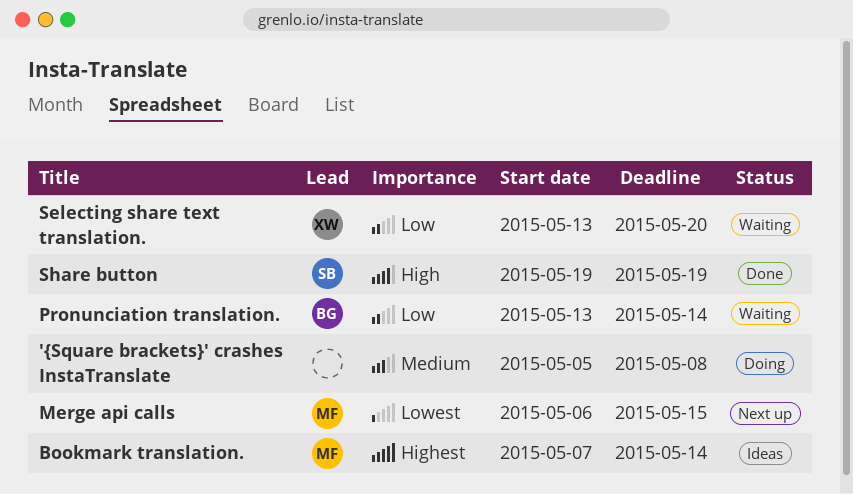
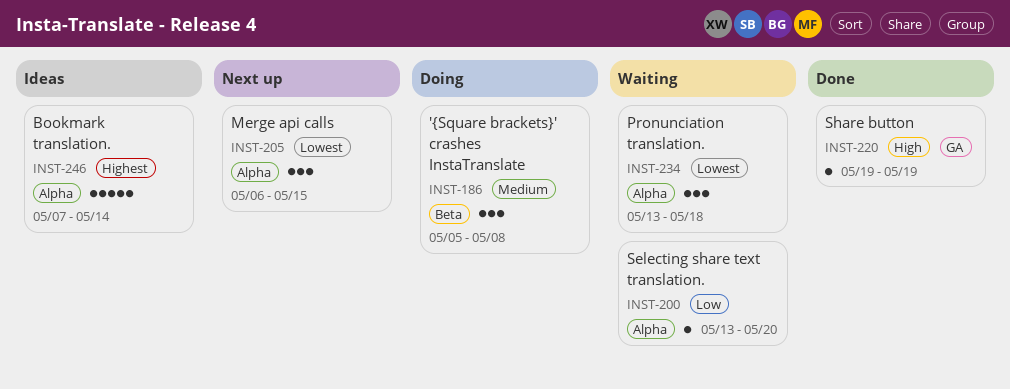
Pronunciation translation., priority: Low -> Lowest
Pronunciation translation., due: May 14 -> May 18

